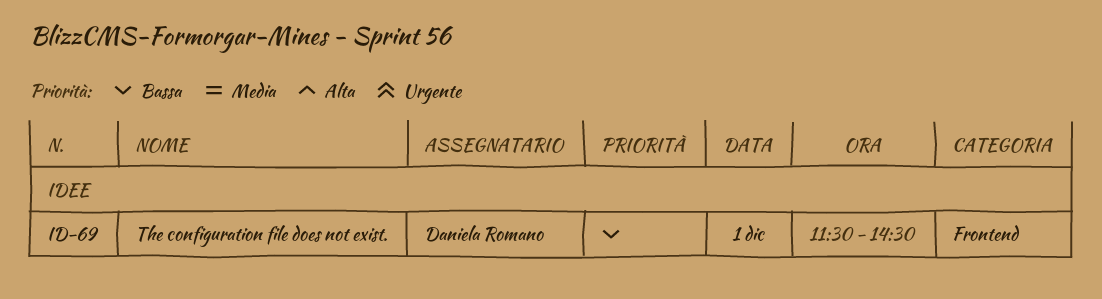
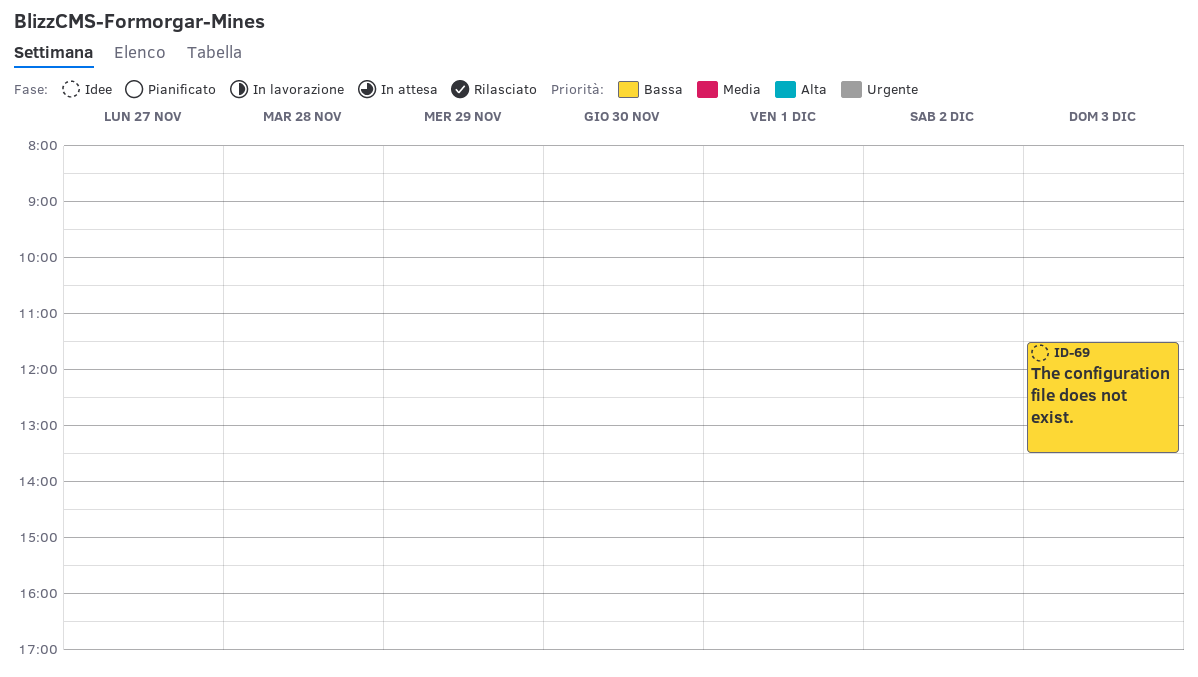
ID-69, day: Dec 1 -> Dec 3
ID-69, ends: 14:30 -> 13:30

